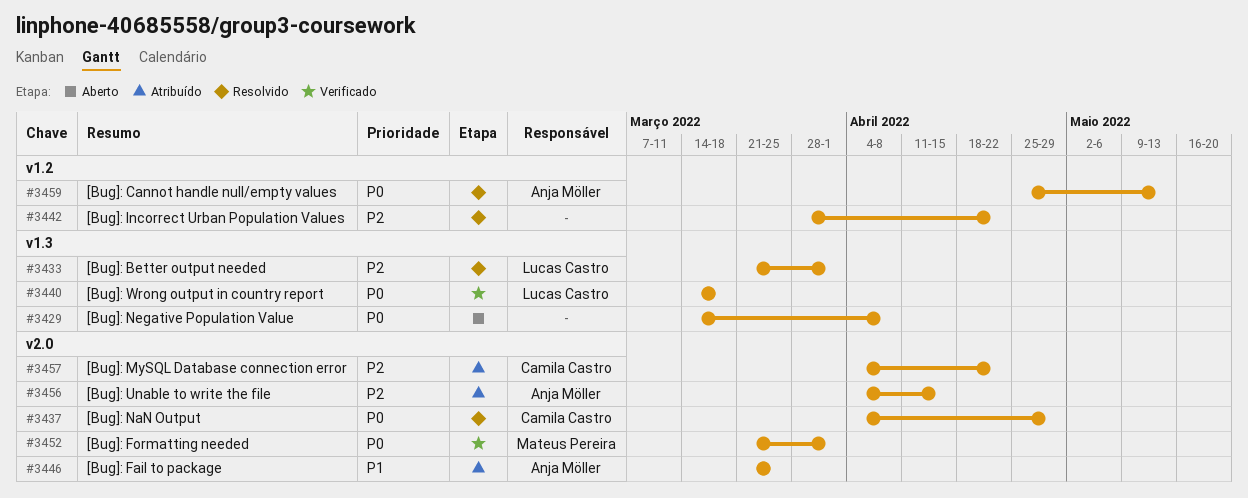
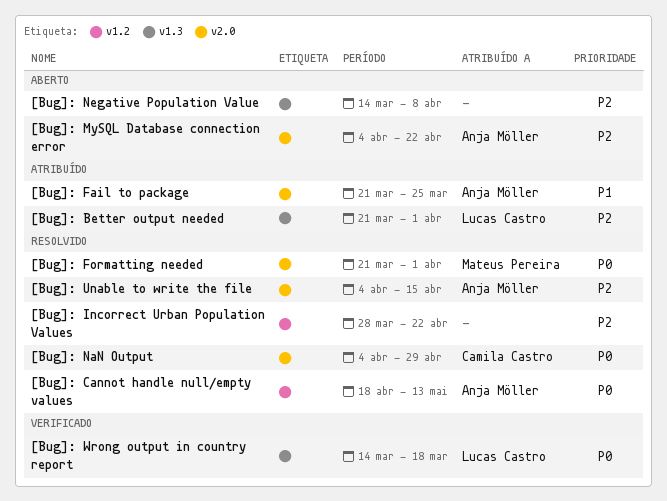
[Bug]: Better output needed, status: Resolvido -> Atribuído
[Bug]: Cannot handle null/empty values, start: Apr 25 -> Apr 18
[Bug]: Formatting needed, status: Verificado -> Resolvido
[Bug]: MySQL Database connection error, status: Atribuído -> Aberto
[Bug]: MySQL Database connection error, owner: Camila Castro -> Anja Möller
[Bug]: Negative Population Value, priority: P0 -> P2
[Bug]: Unable to write the file, status: Atribuído -> Resolvido

